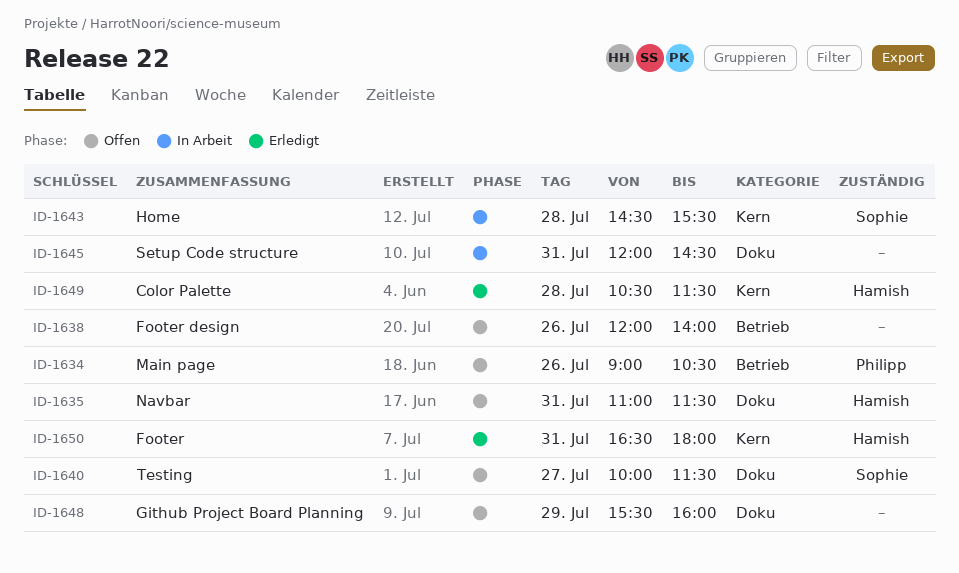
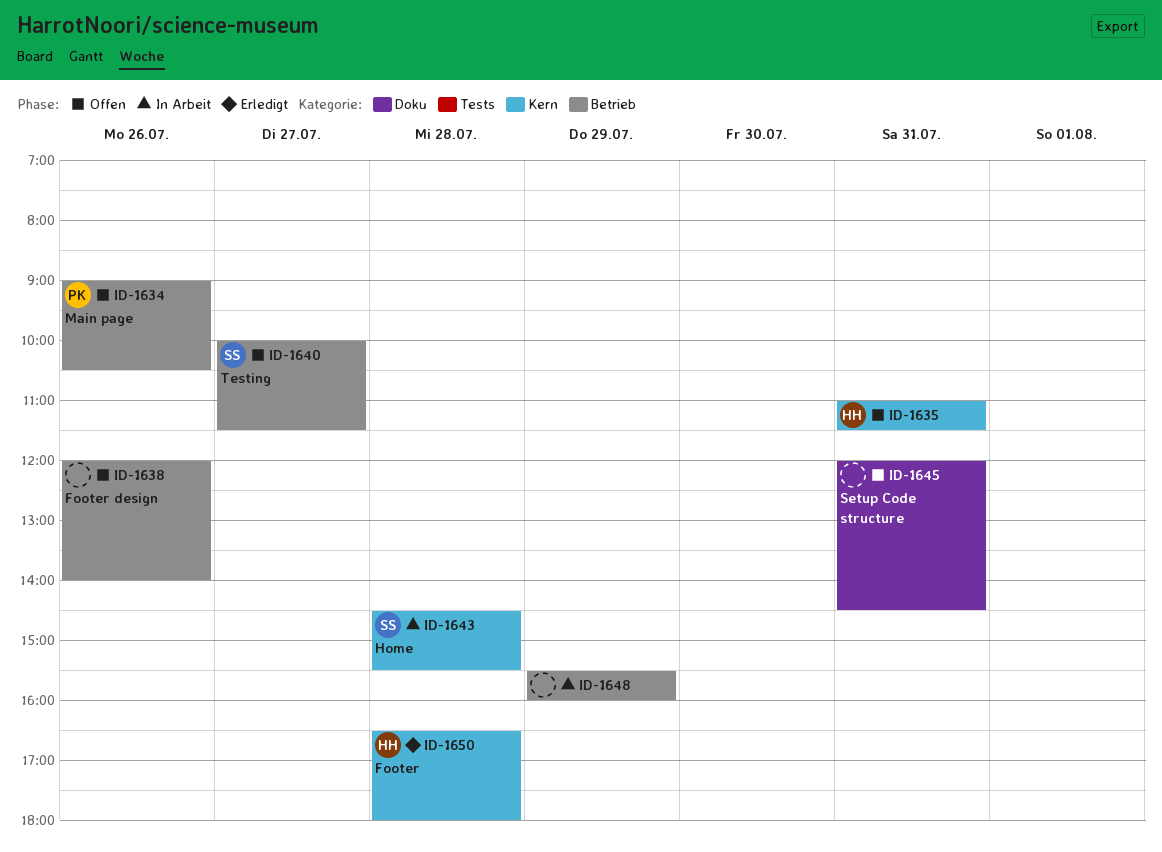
ID-1635, label: Doku -> Kern
ID-1640, label: Doku -> Betrieb
ID-1645, status: In Arbeit -> Offen
ID-1648, status: Offen -> In Arbeit
ID-1648, label: Doku -> Betrieb
ID-1649: present -> none
ID-1650, day: Jul 31 -> Jul 28

